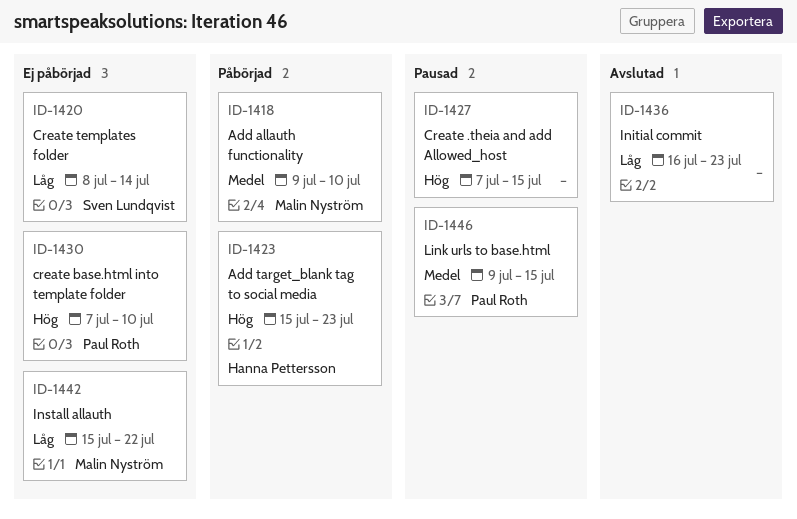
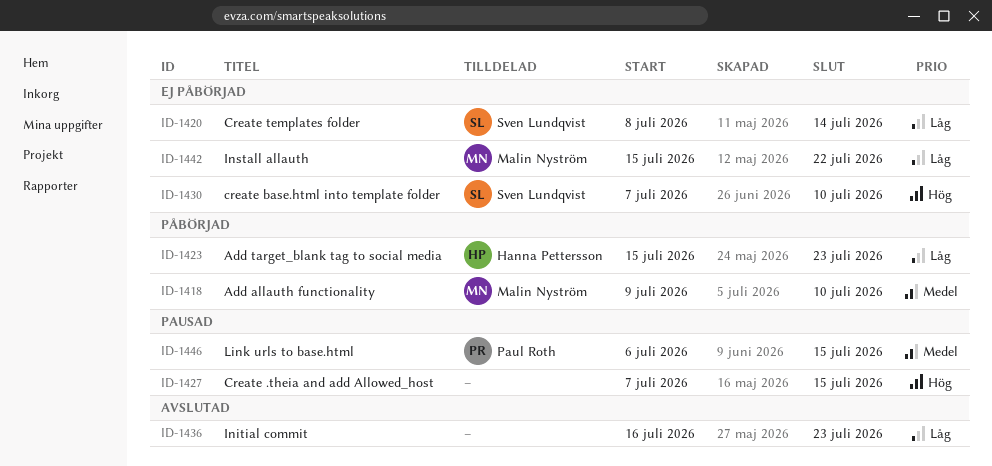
ID-1423, priority: Hög -> Låg
ID-1430, owner: Paul Roth -> Sven Lundqvist
ID-1446, start: Jul 9 -> Jul 6

